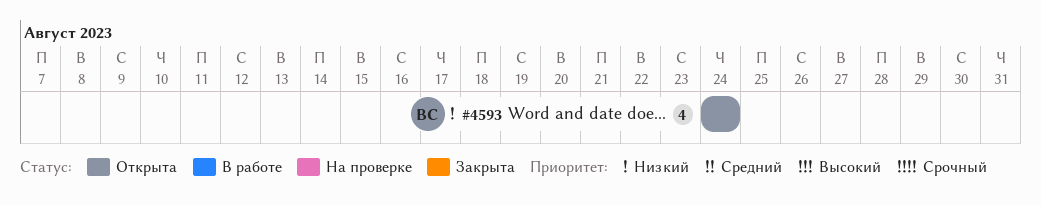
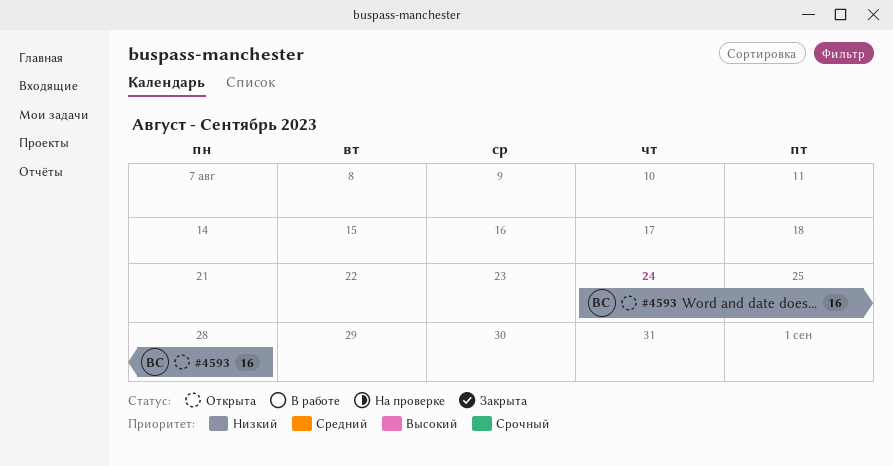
#4593, estimate: 4 -> 16
#4593, due: Aug 24 -> Aug 28

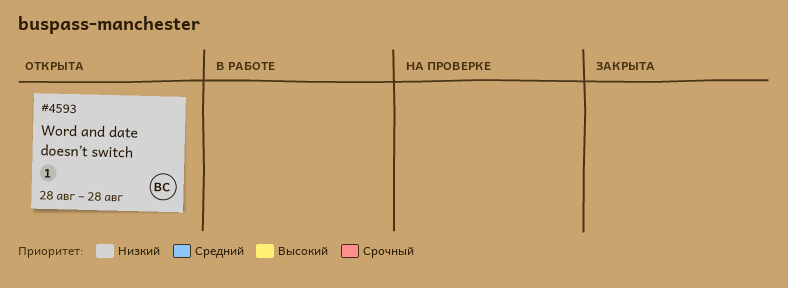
#4593, estimate: 16 -> 1
#4593, start: Aug 24 -> Aug 28

